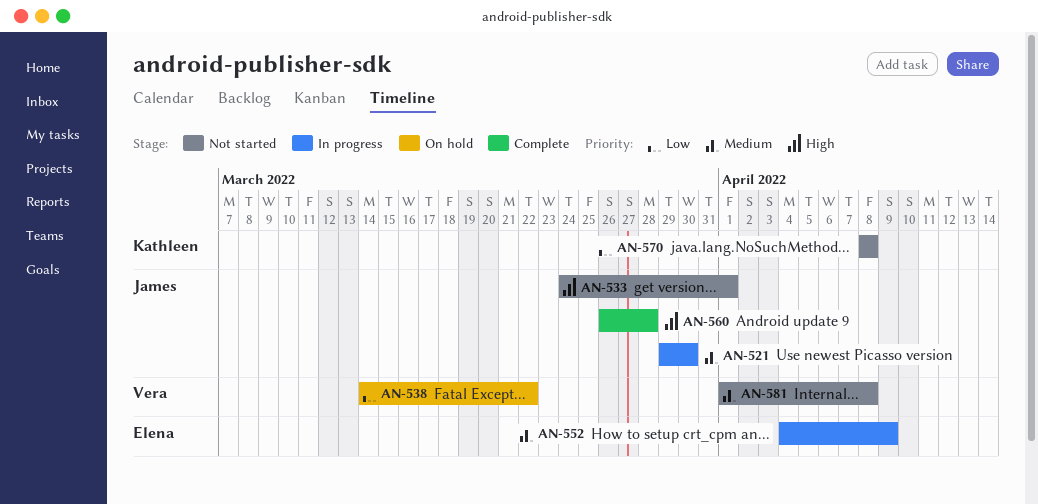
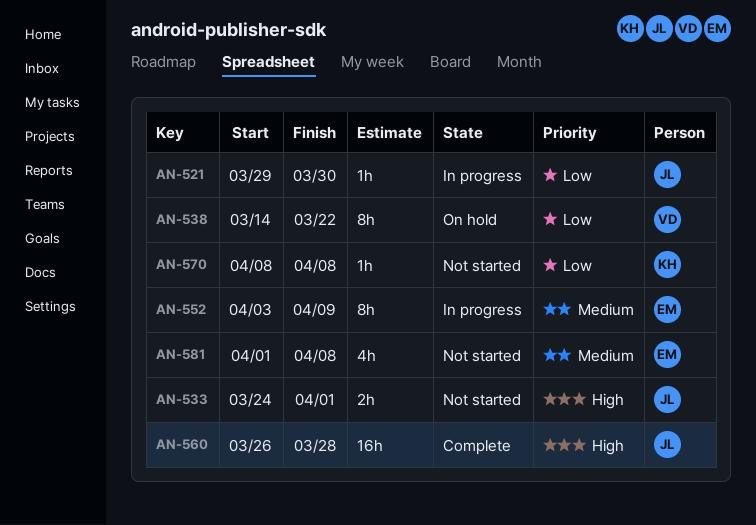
AN-521, priority: Medium -> Low
AN-552, start: Apr 4 -> Apr 3
AN-581, owner: Vera -> Elena

